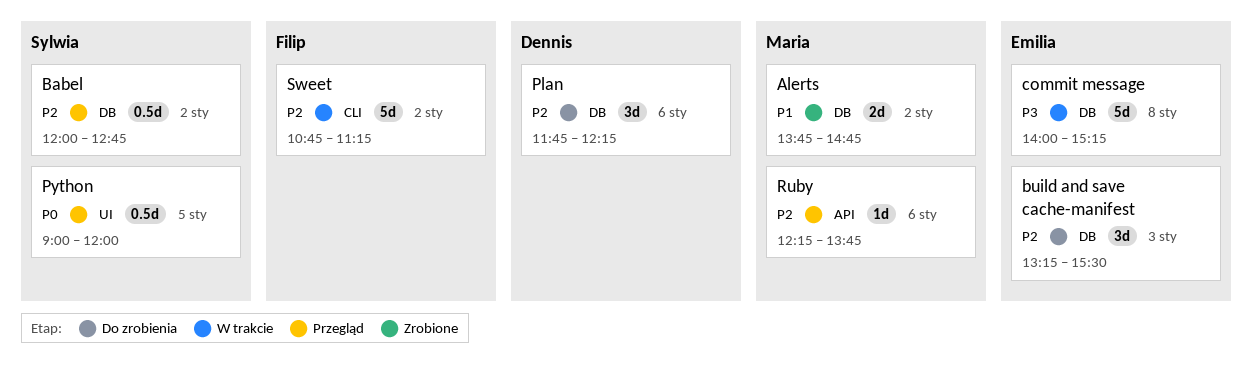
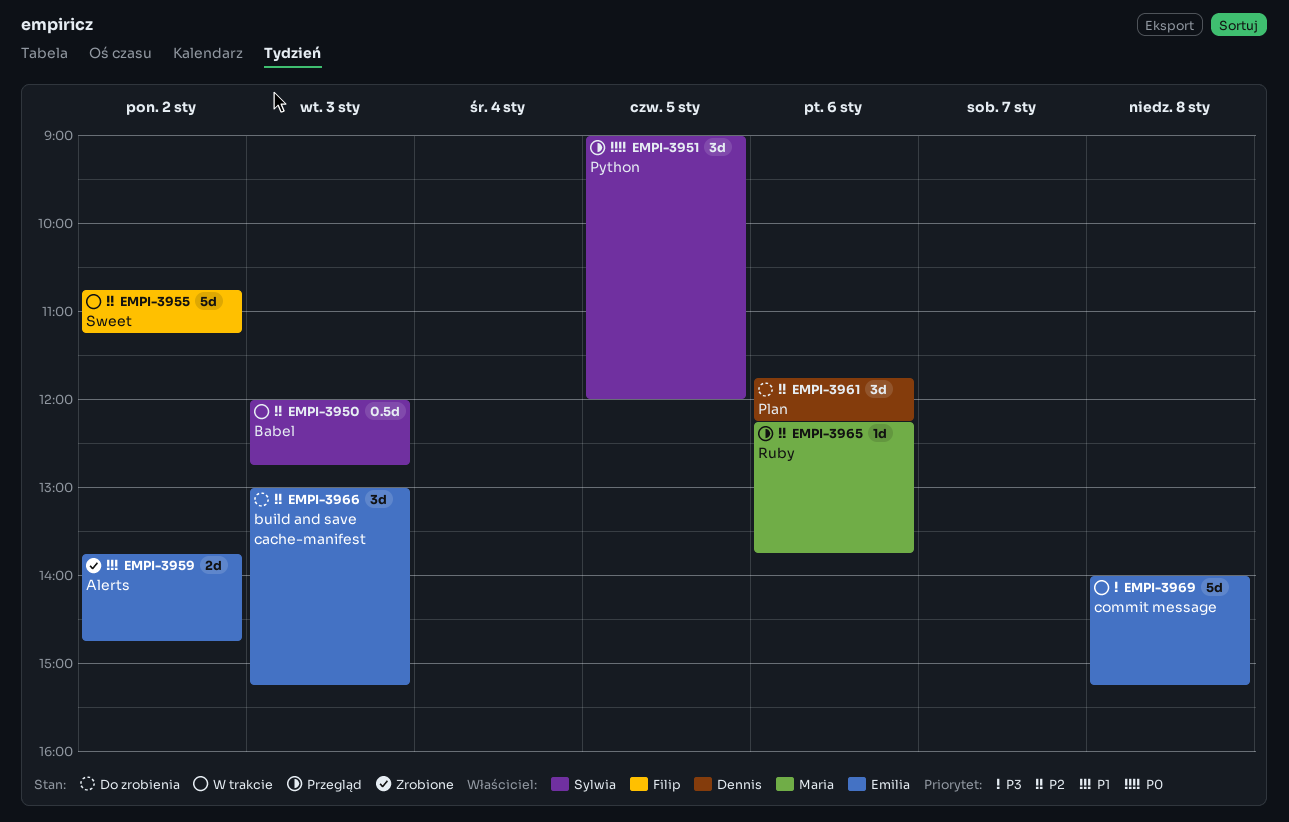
Alerts, owner: Maria -> Emilia
Babel, status: Przegląd -> W trakcie
Babel, day: Jan 2 -> Jan 3
build and save cache-manifest, begins: 13:15 -> 13:00
build and save cache-manifest, ends: 15:30 -> 15:15
Python, estimate: 0.5d -> 3d

